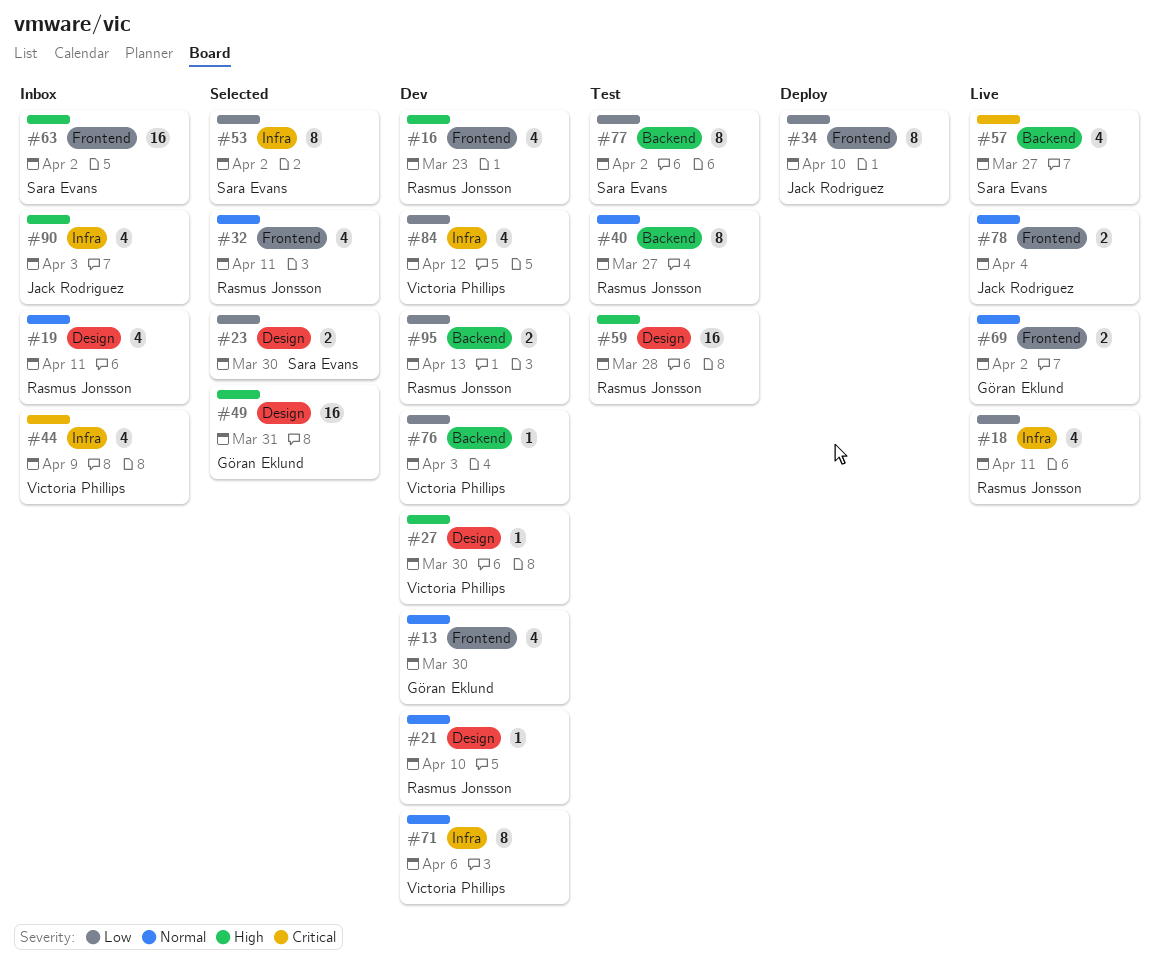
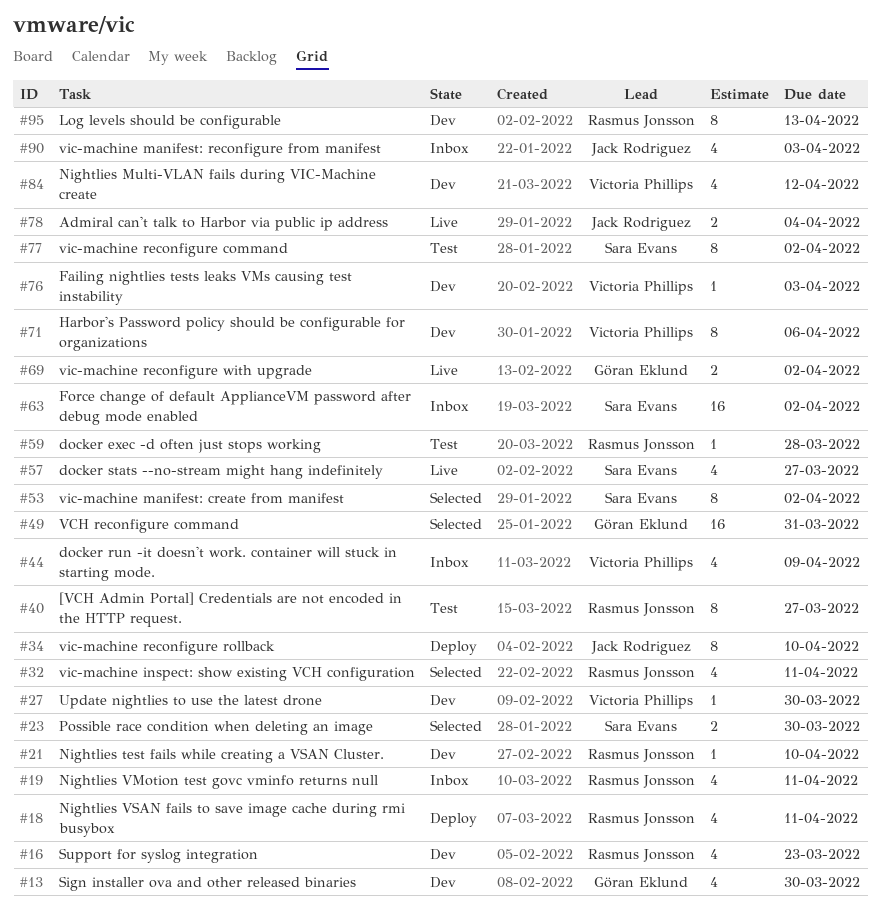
#18, status: Live -> Deploy
#59, estimate: 16 -> 1
#95, estimate: 2 -> 8

